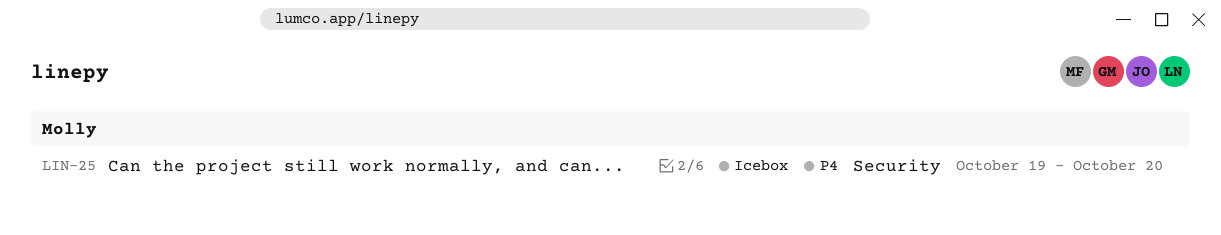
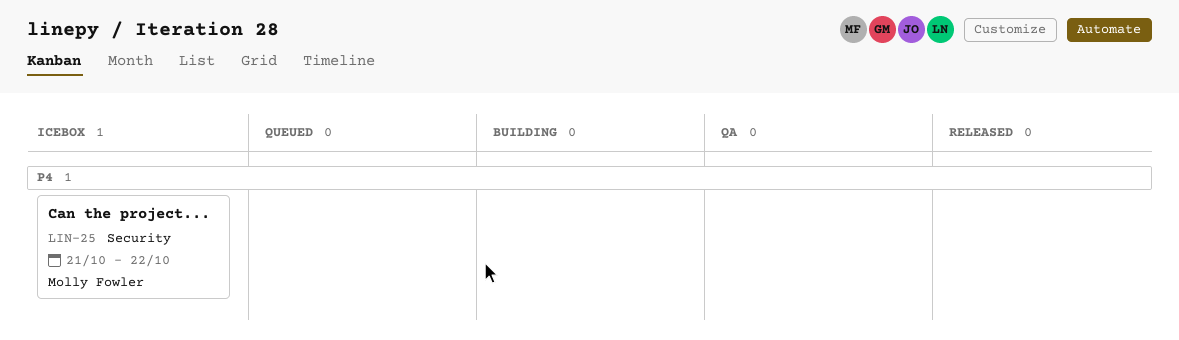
LIN-25, start: Oct 19 -> Oct 21
LIN-25, due: Oct 20 -> Oct 22

